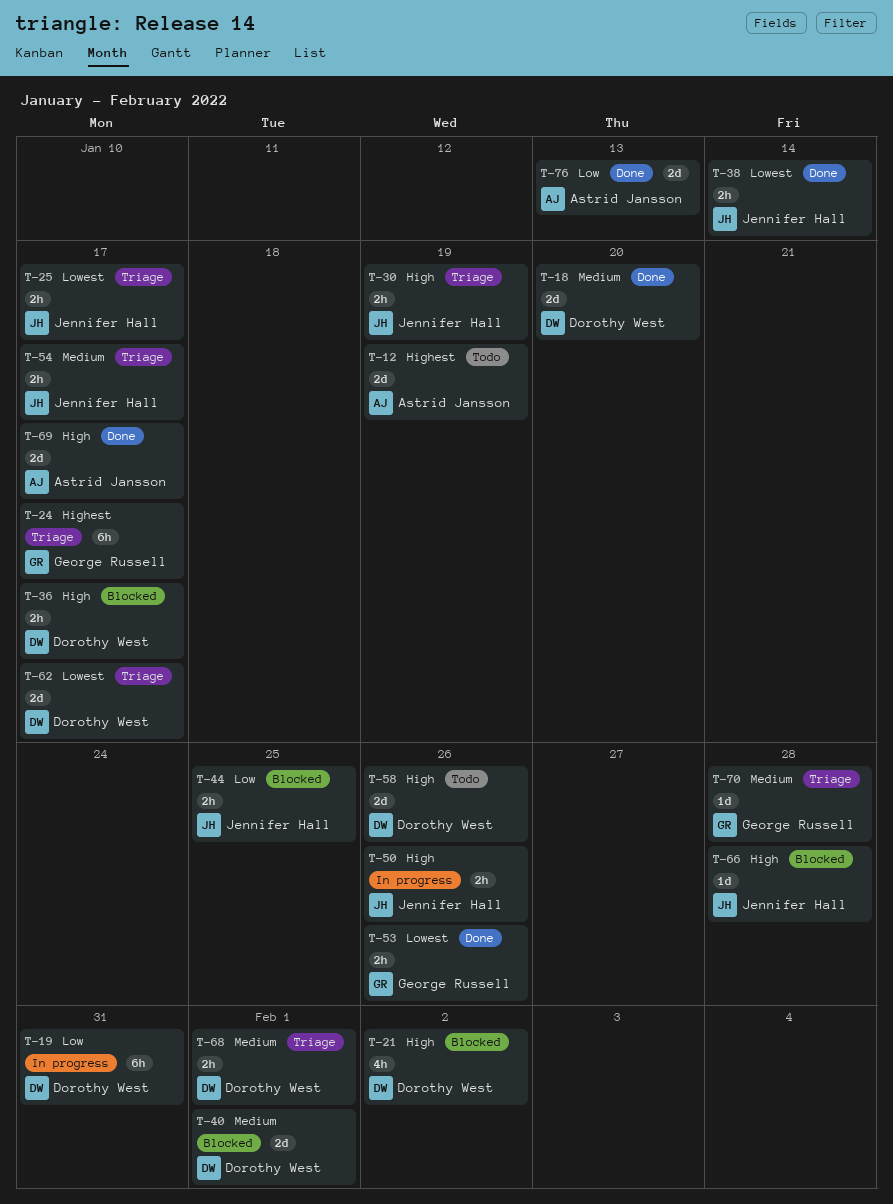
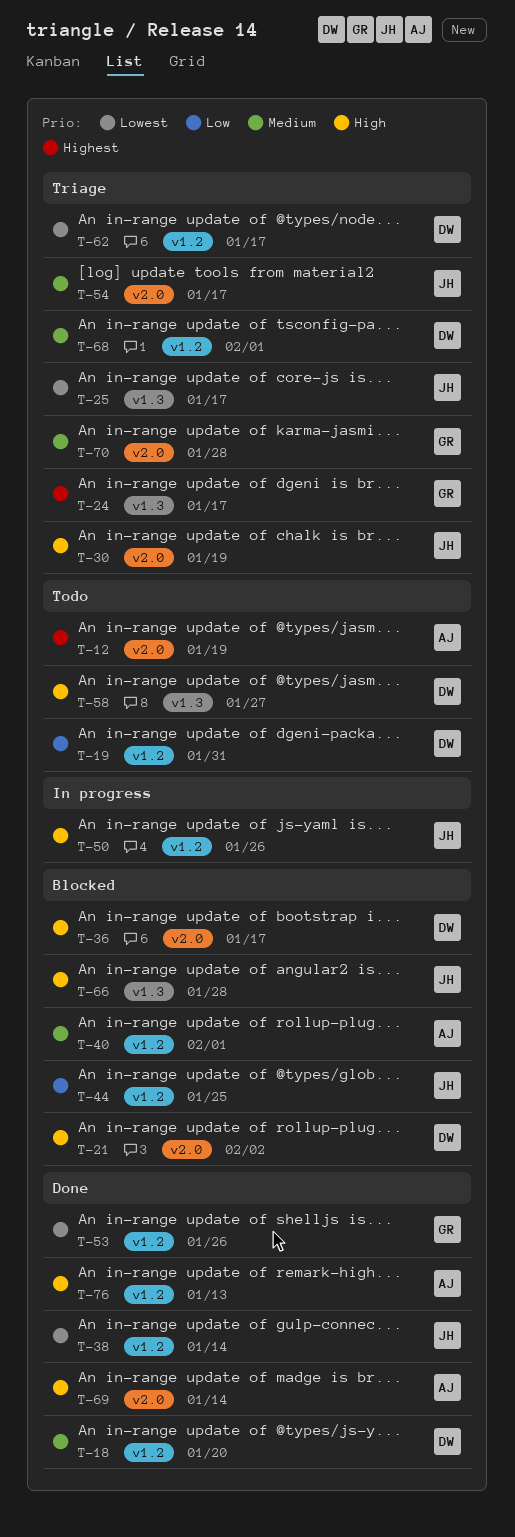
T-19, status: In progress -> Todo
T-40, owner: Dorothy West -> Astrid Jansson
T-58, due: Jan 26 -> Jan 27
T-69, due: Jan 17 -> Jan 14
T-76, priority: Low -> High

